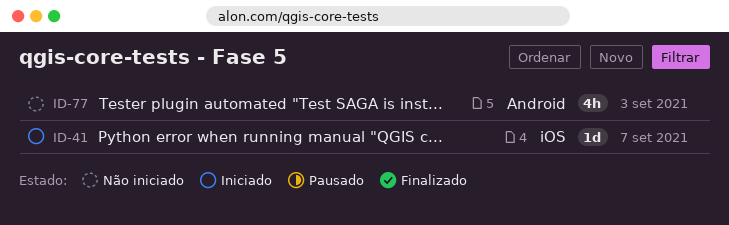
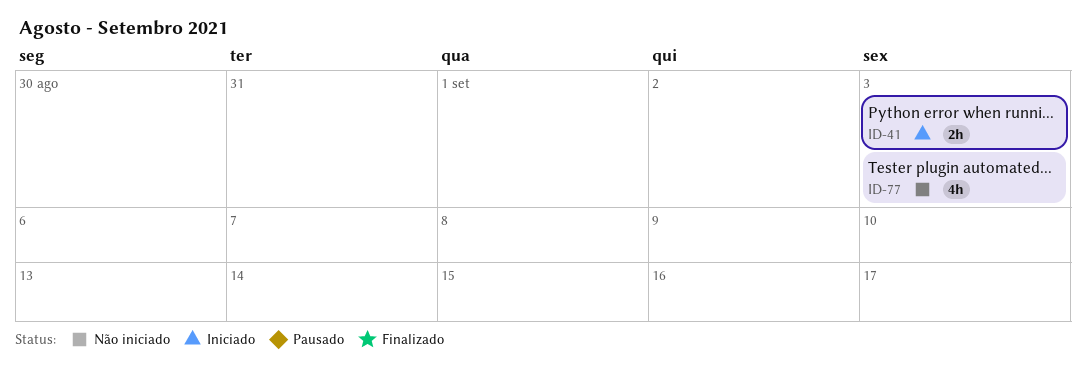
ID-41, estimate: 1d -> 2h
ID-41, due: Sep 7 -> Sep 3

